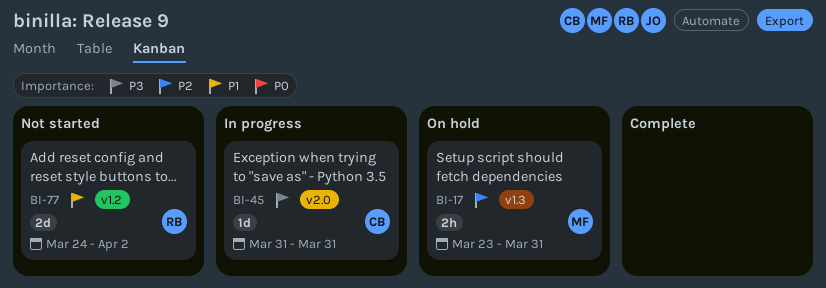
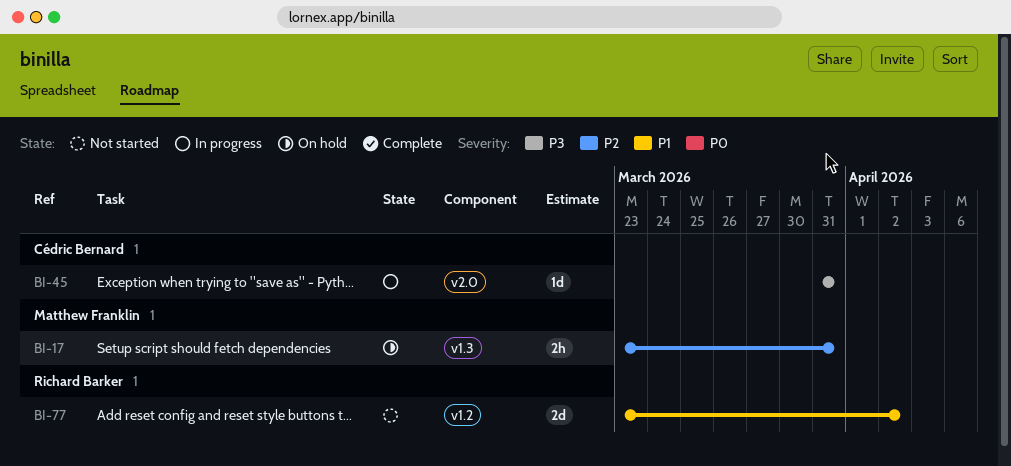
BI-77, start: Mar 24 -> Mar 23

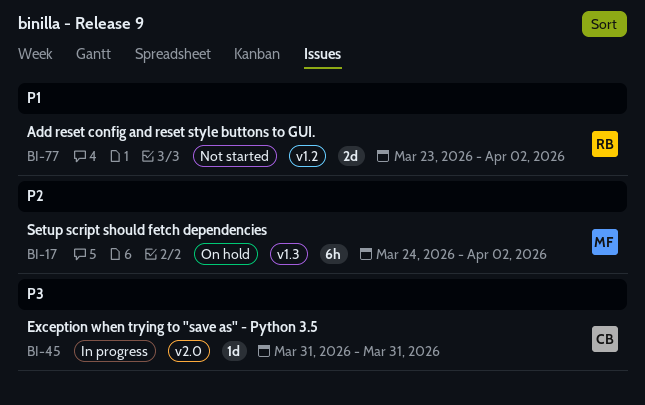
BI-17, estimate: 2h -> 6h
BI-17, start: Mar 23 -> Mar 24
BI-17, due: Mar 31 -> Apr 2

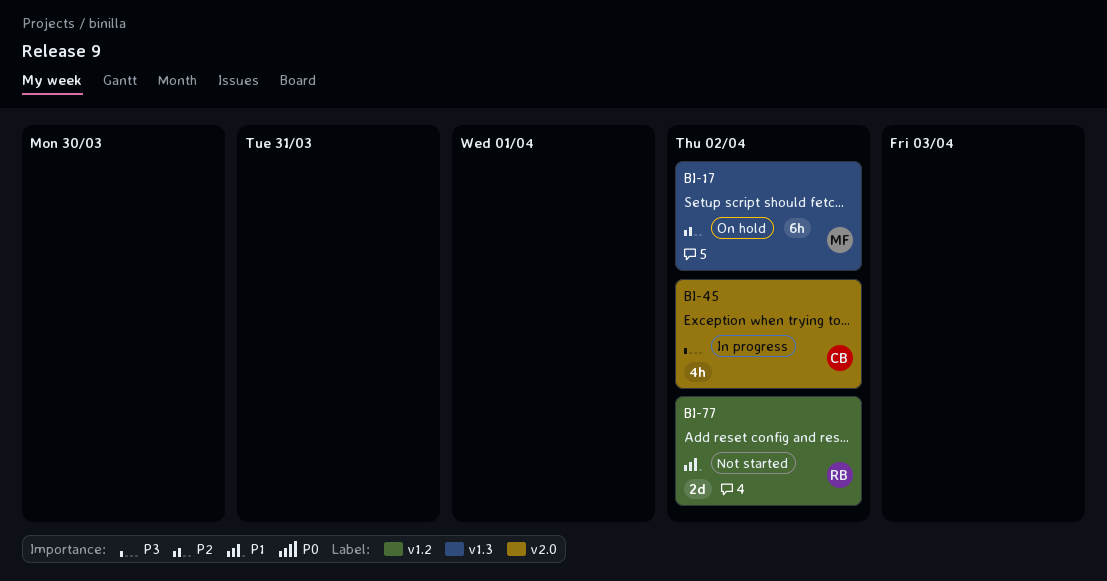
BI-45, estimate: 1d -> 4h
BI-45, due: Mar 31 -> Apr 2

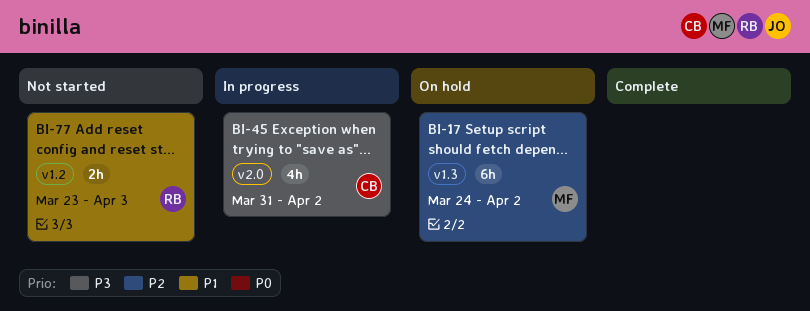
BI-77, estimate: 2d -> 2h
BI-77, due: Apr 2 -> Apr 3

